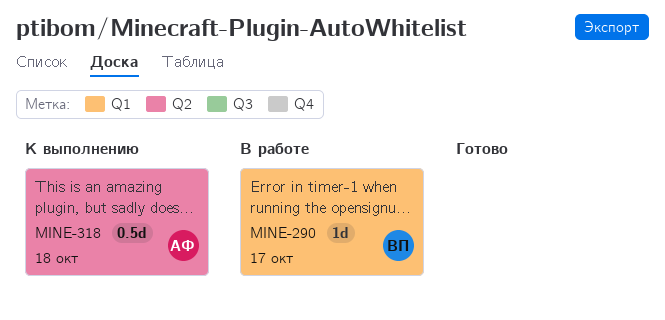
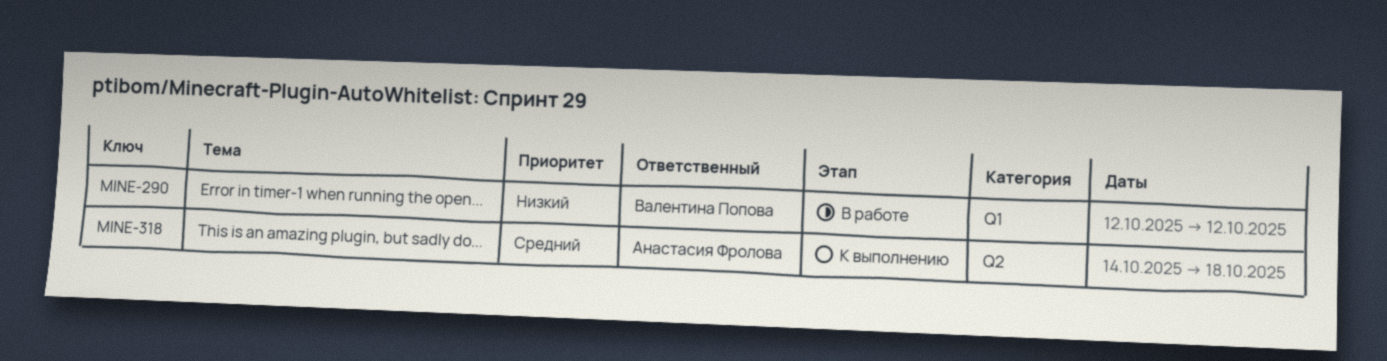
MINE-290, due: Oct 17 -> Oct 12

